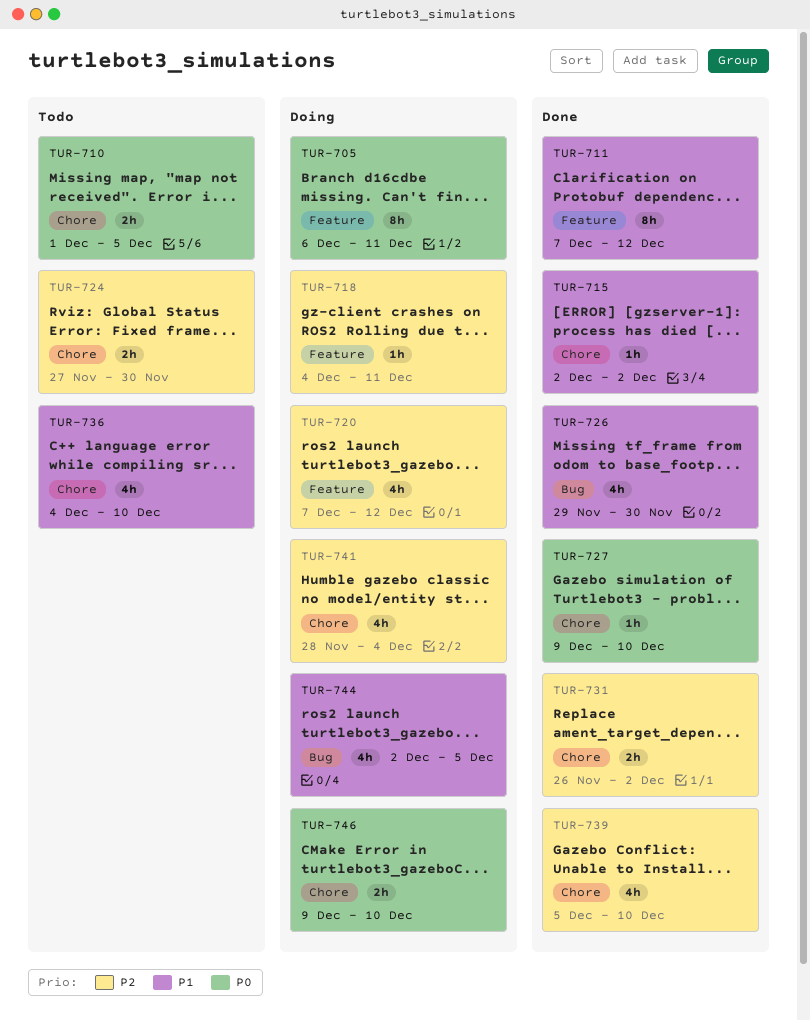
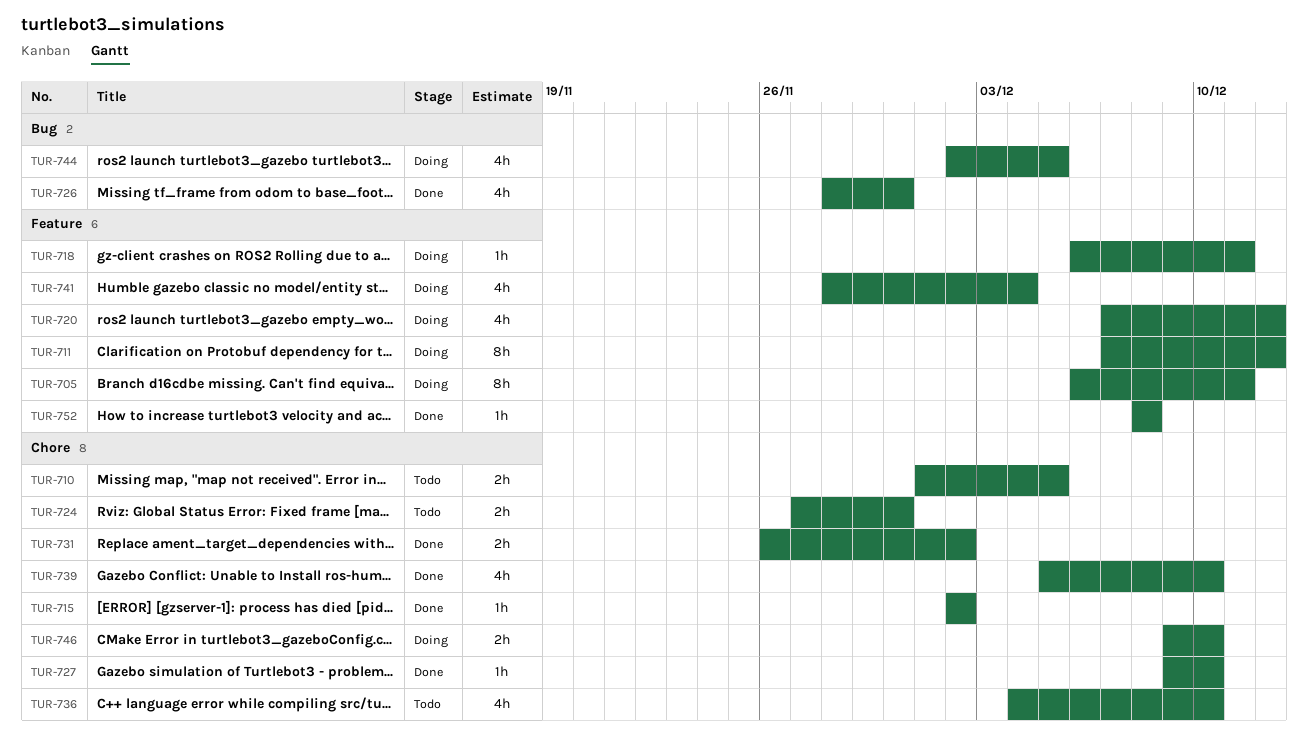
TUR-711, status: Done -> Doing
TUR-718, start: Dec 4 -> Dec 6
TUR-726, start: Nov 29 -> Nov 28
TUR-741, label: Chore -> Feature
TUR-752: none -> present

